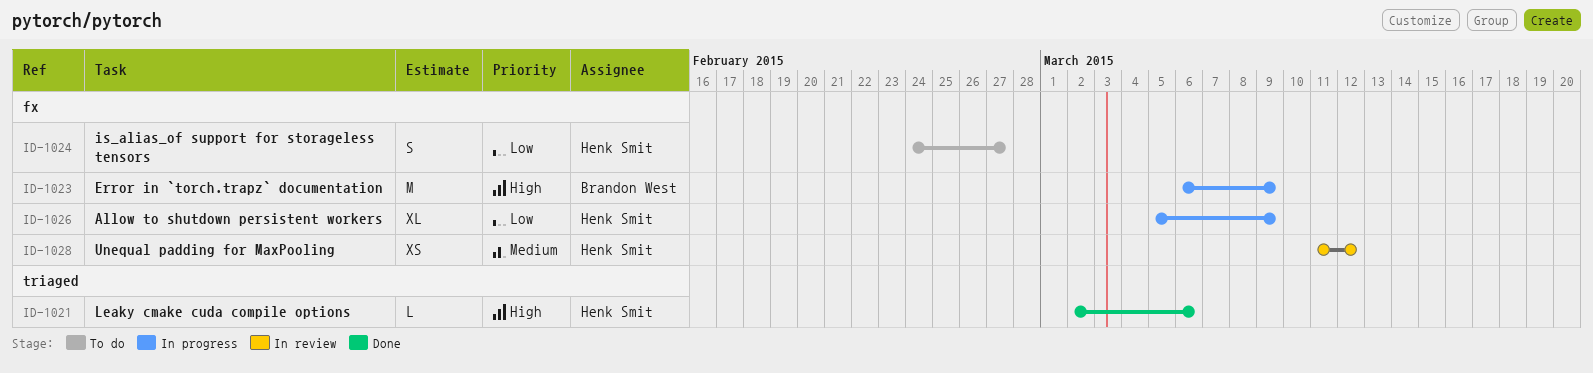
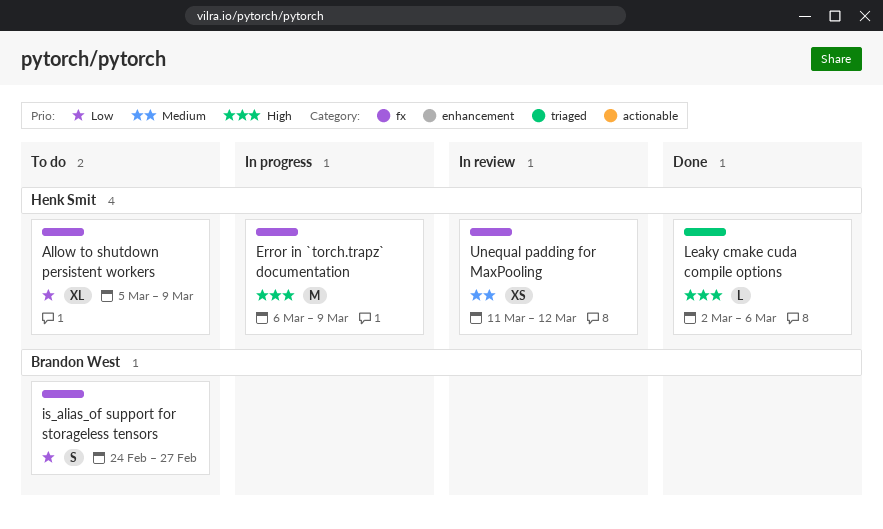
Allow to shutdown persistent workers, status: In progress -> To do
Error in `torch.trapz` documentation, owner: Brandon West -> Henk Smit
is_alias_of support for storageless tensors, owner: Henk Smit -> Brandon West

